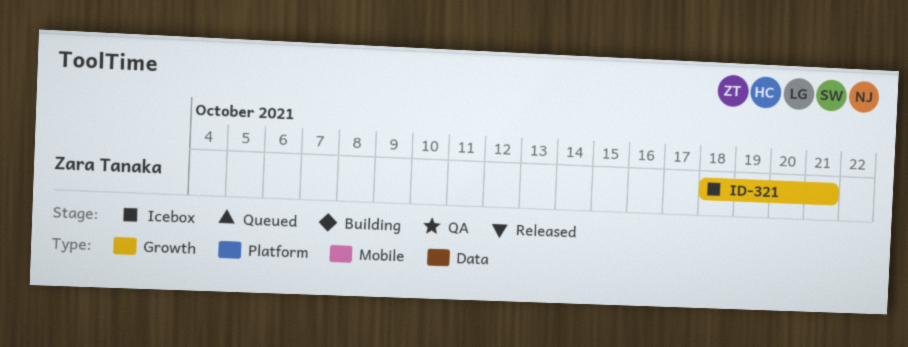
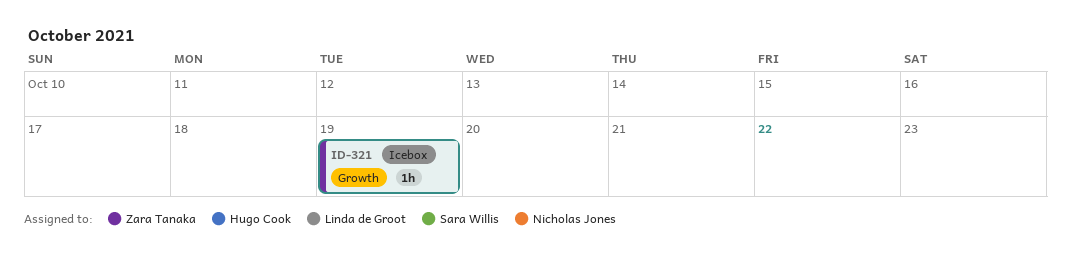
ID-321, due: Oct 21 -> Oct 19

